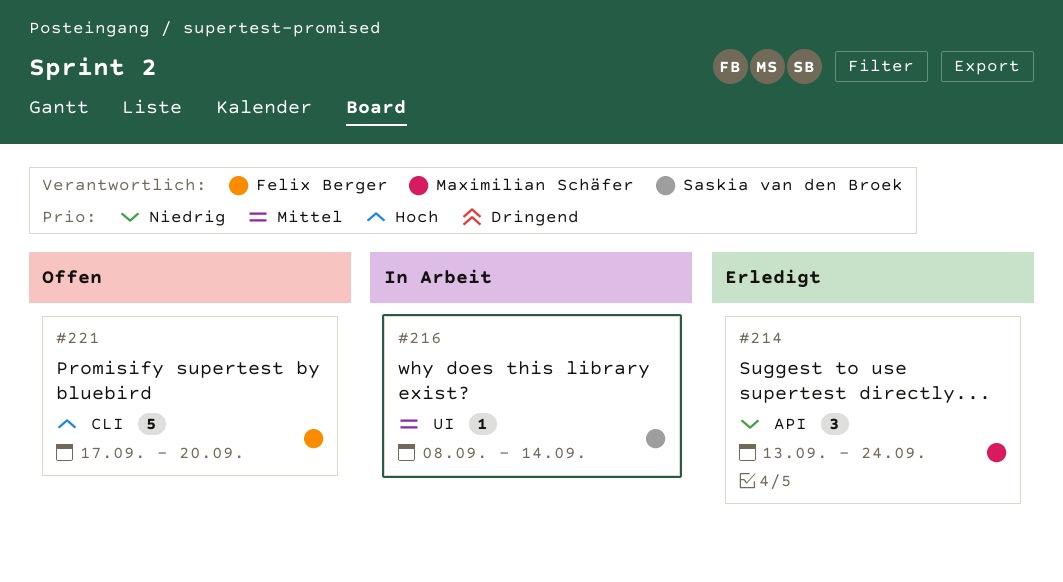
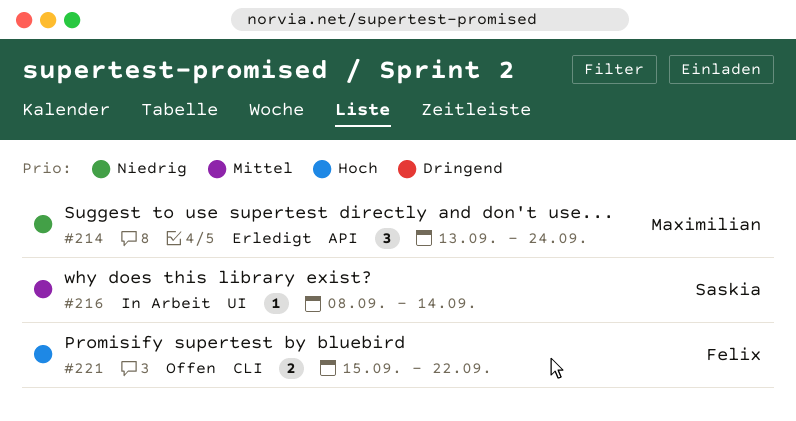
#221, estimate: 5 -> 2
#221, start: Sep 17 -> Sep 15
#221, due: Sep 20 -> Sep 22

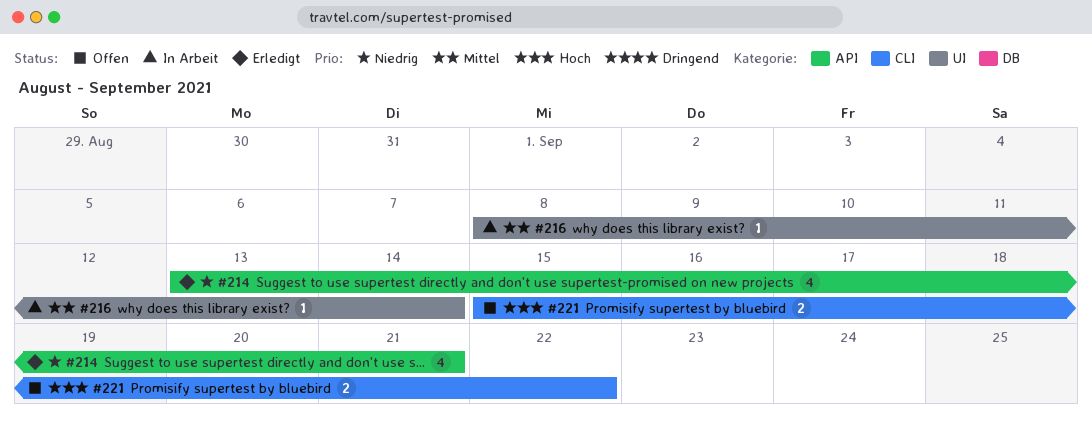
#214, estimate: 3 -> 4
#214, due: Sep 24 -> Sep 21

